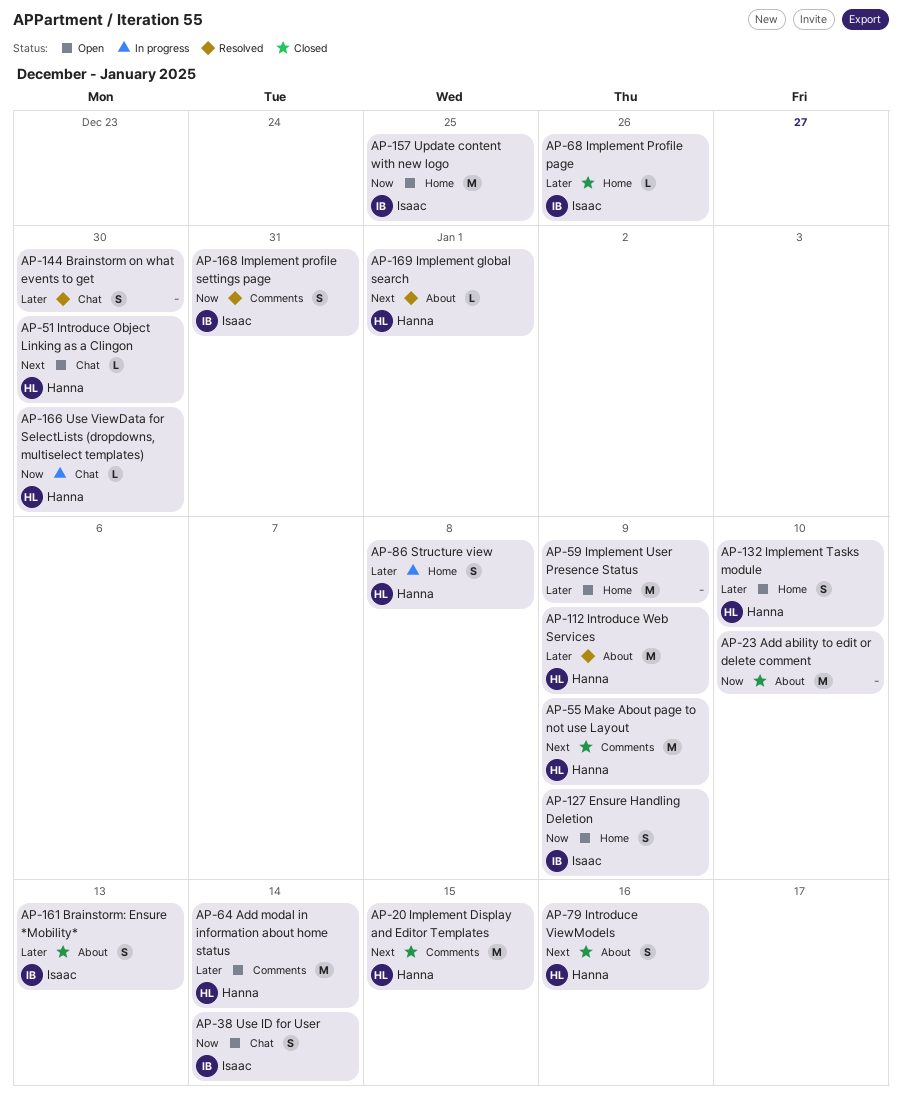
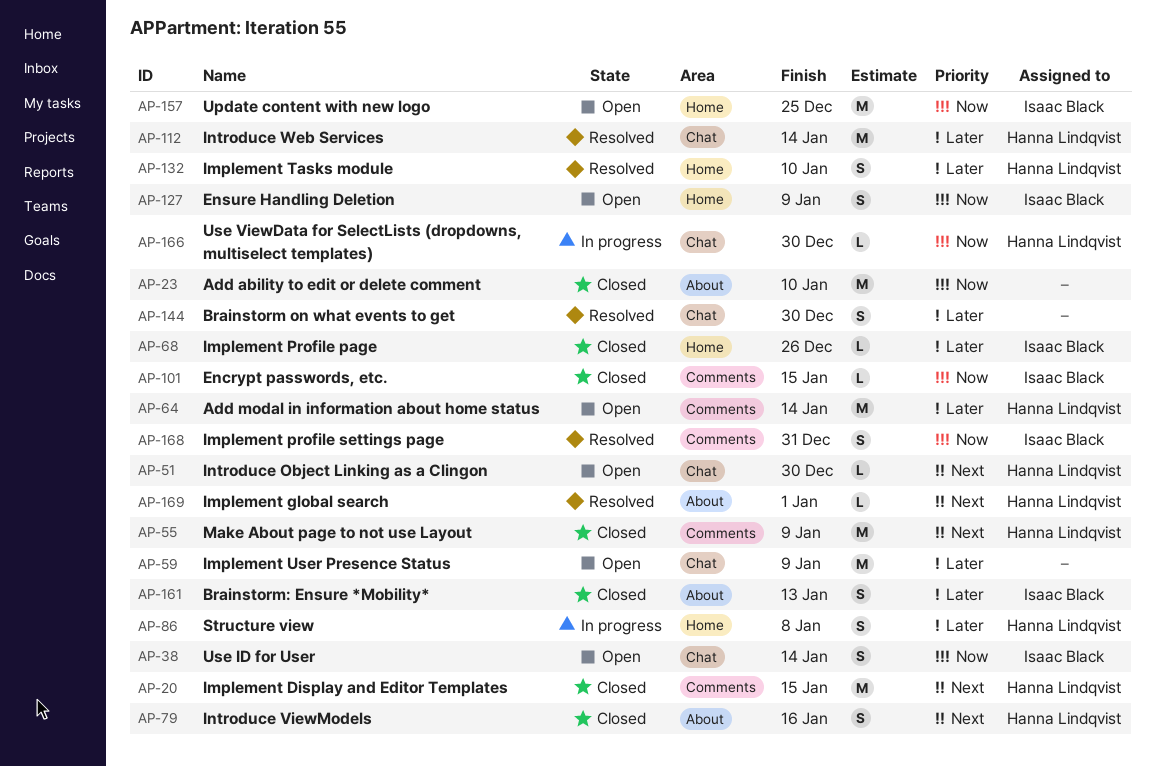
AP-59, label: Home -> Chat
AP-101: none -> present
AP-112, label: About -> Chat
AP-112, due: Jan 9 -> Jan 14
AP-132, status: Open -> Resolved

